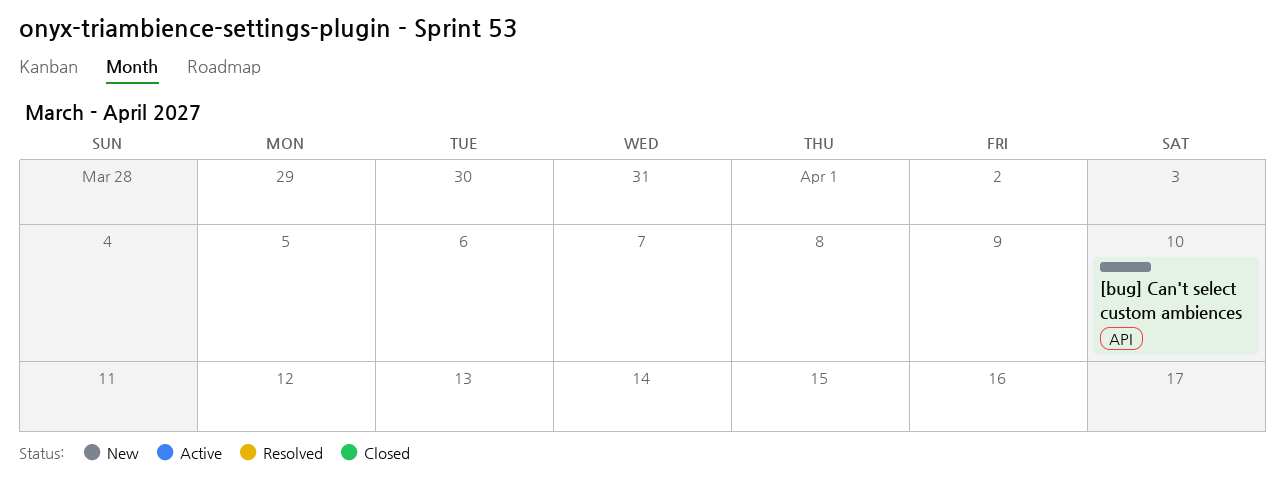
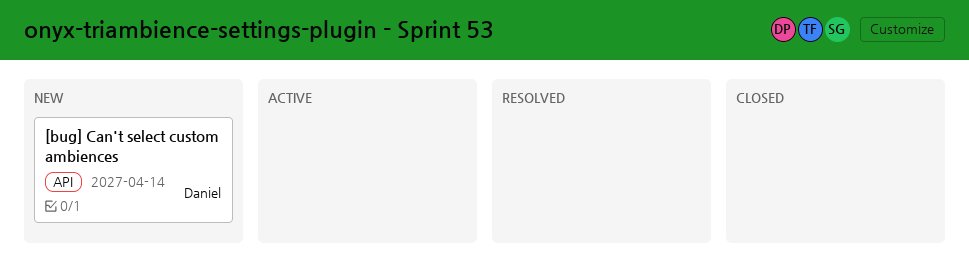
[bug] Can't select custom ambiences, due: Apr 10 -> Apr 14

